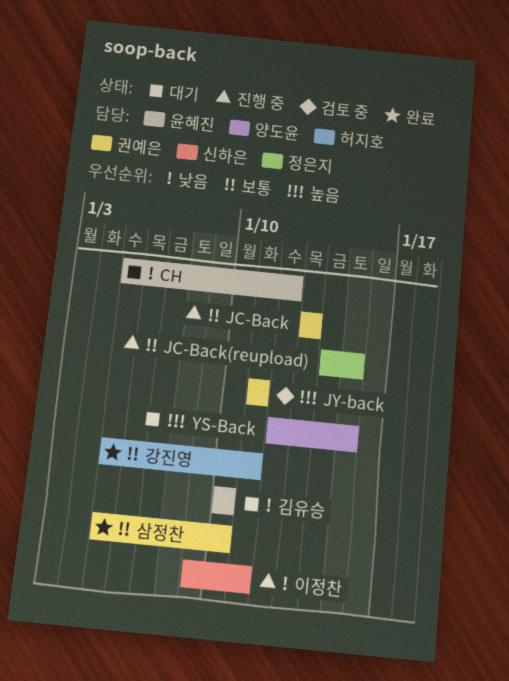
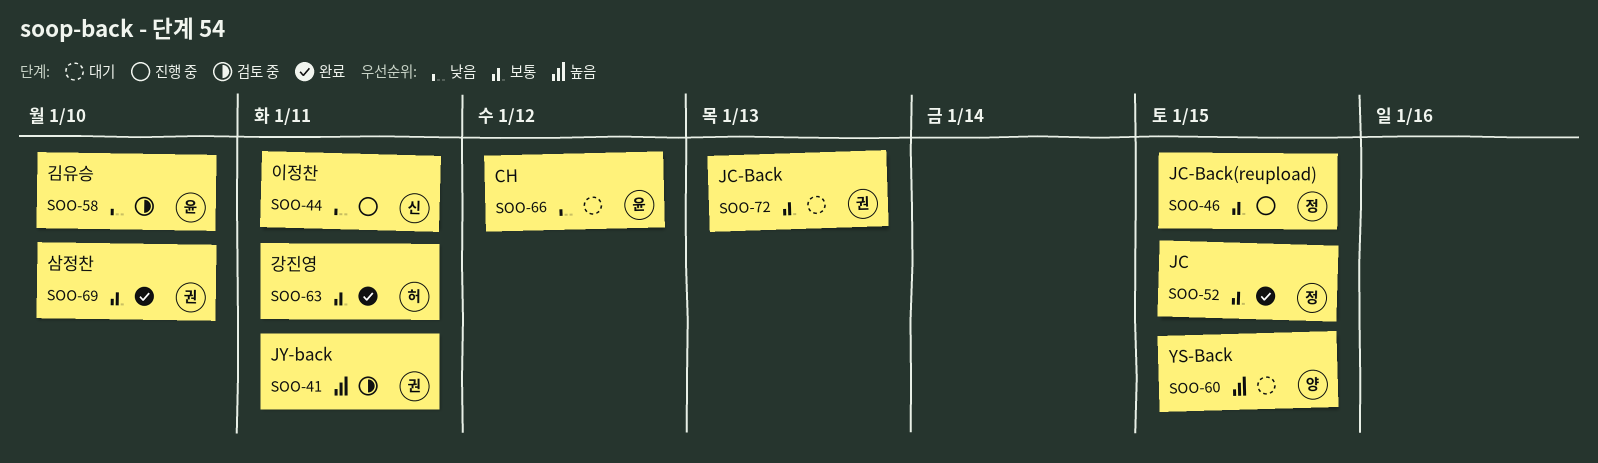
JC: none -> present
JC-Back, status: 진행 중 -> 대기
김유승, status: 대기 -> 검토 중

